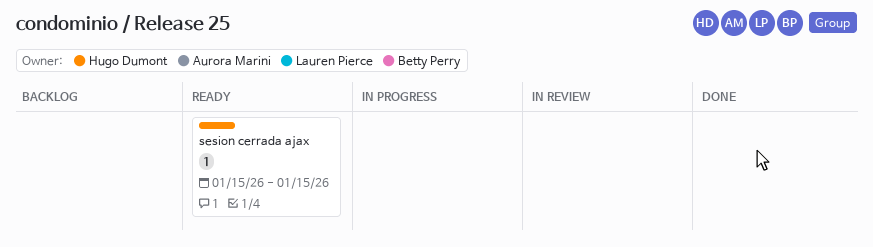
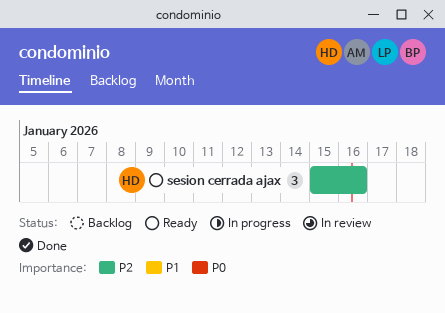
sesion cerrada ajax, estimate: 1 -> 3
sesion cerrada ajax, due: Jan 15 -> Jan 16

